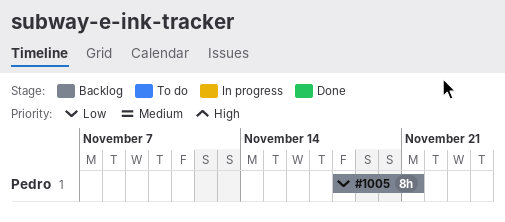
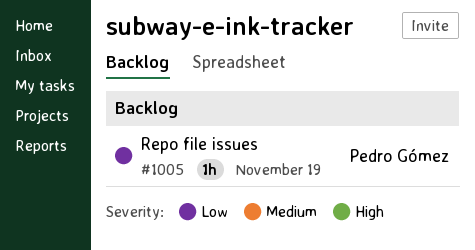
#1005, estimate: 8h -> 1h
#1005, due: Nov 21 -> Nov 19

